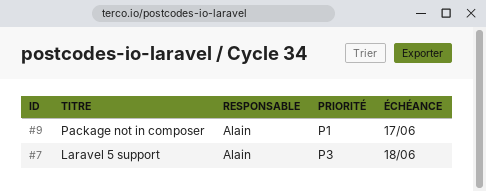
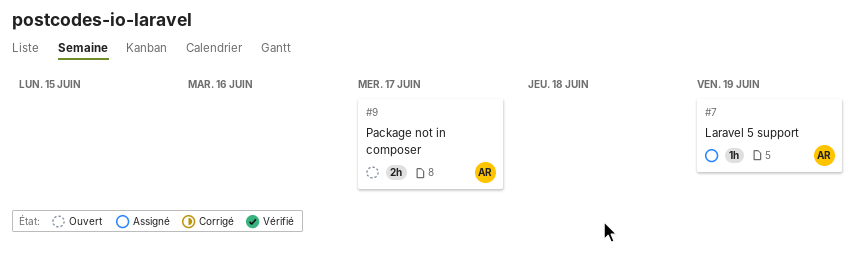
#7, due: Jun 18 -> Jun 19

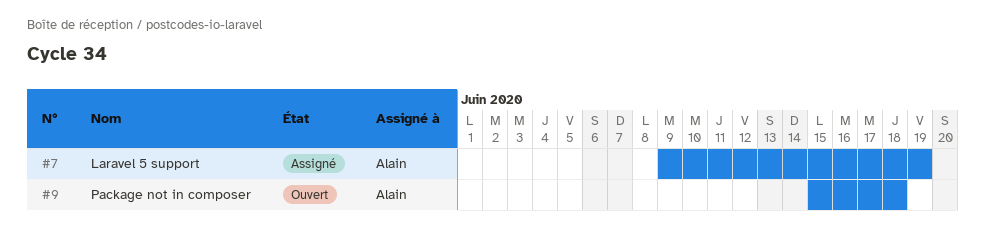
#9, due: Jun 17 -> Jun 18

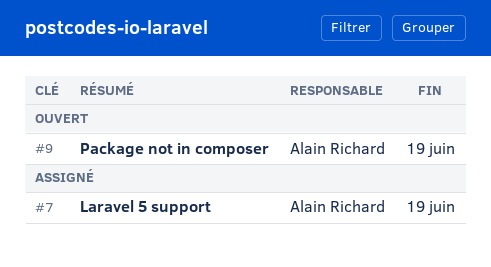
#9, due: Jun 18 -> Jun 19

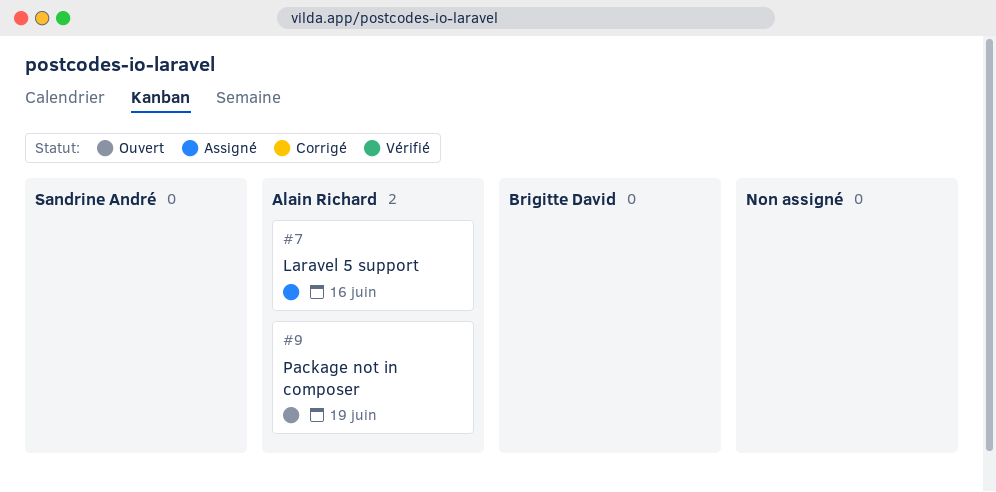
#7, due: Jun 19 -> Jun 16

